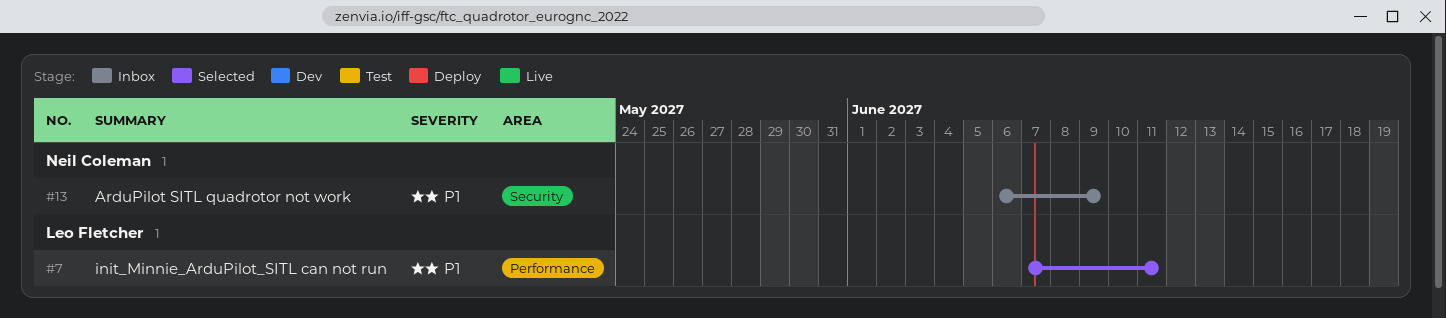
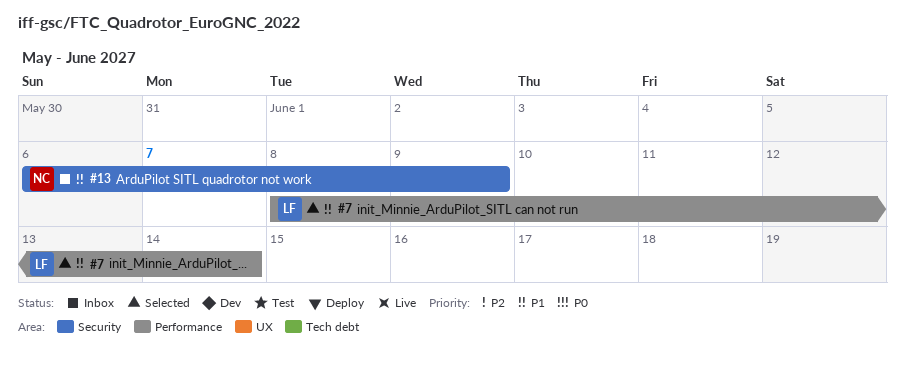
#7, start: Jun 7 -> Jun 8
#7, due: Jun 11 -> Jun 14

